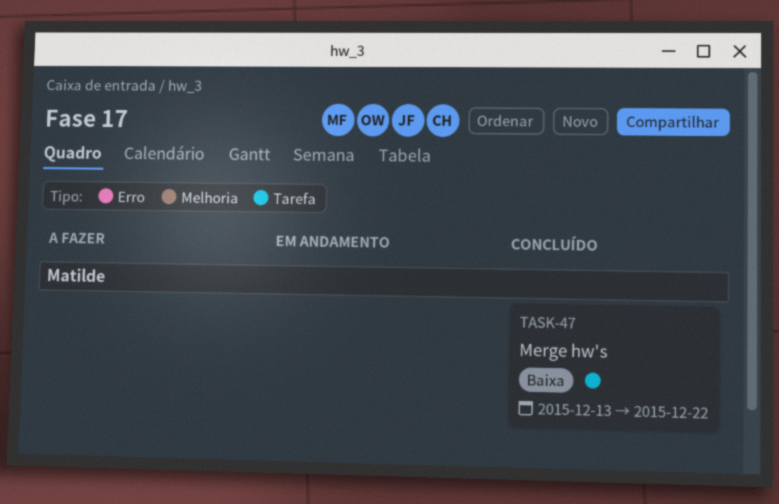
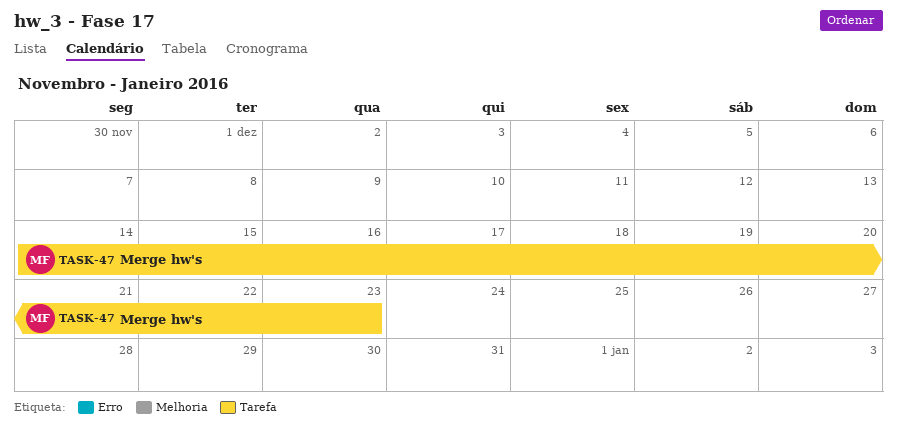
TASK-47, start: Dec 13 -> Dec 14
TASK-47, due: Dec 22 -> Dec 23

